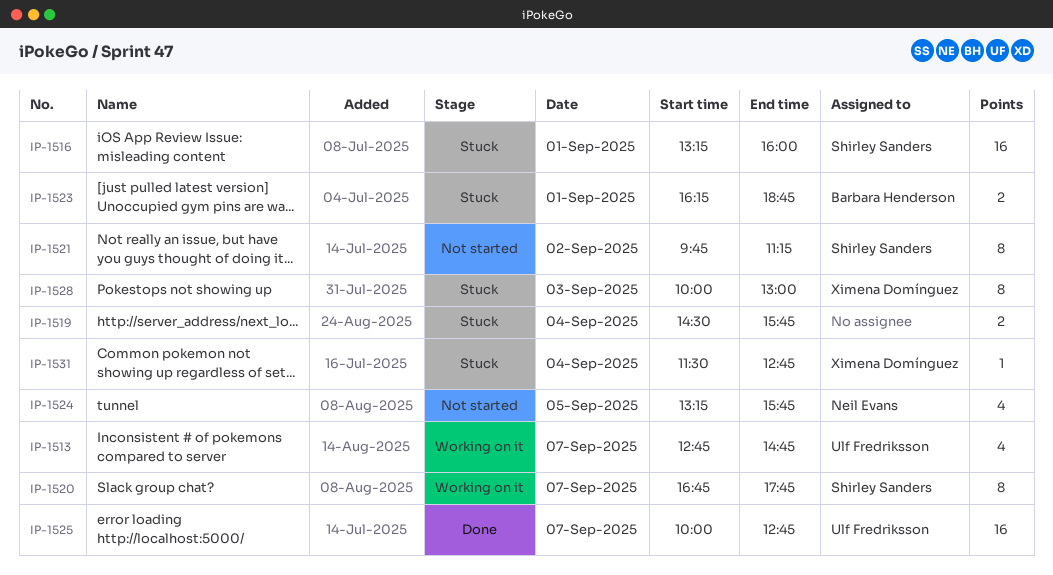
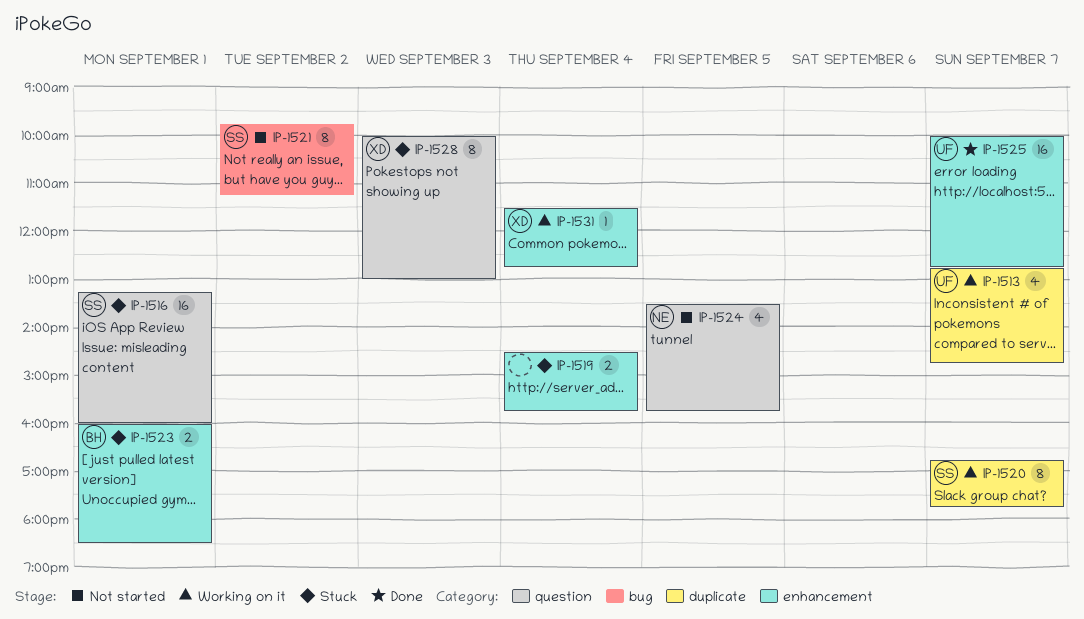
IP-1523, begins: 16:15 -> 16:00
IP-1523, ends: 18:45 -> 18:30
IP-1524, begins: 13:15 -> 13:30
IP-1531, status: Stuck -> Working on it

